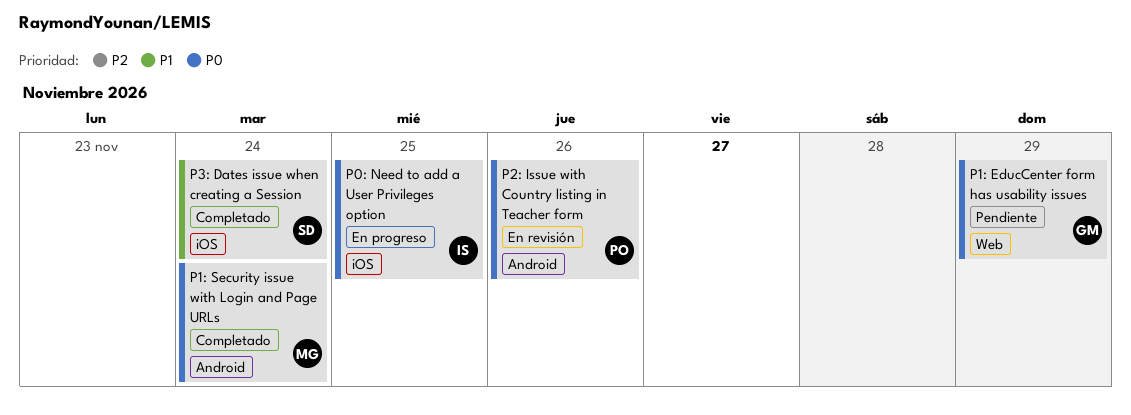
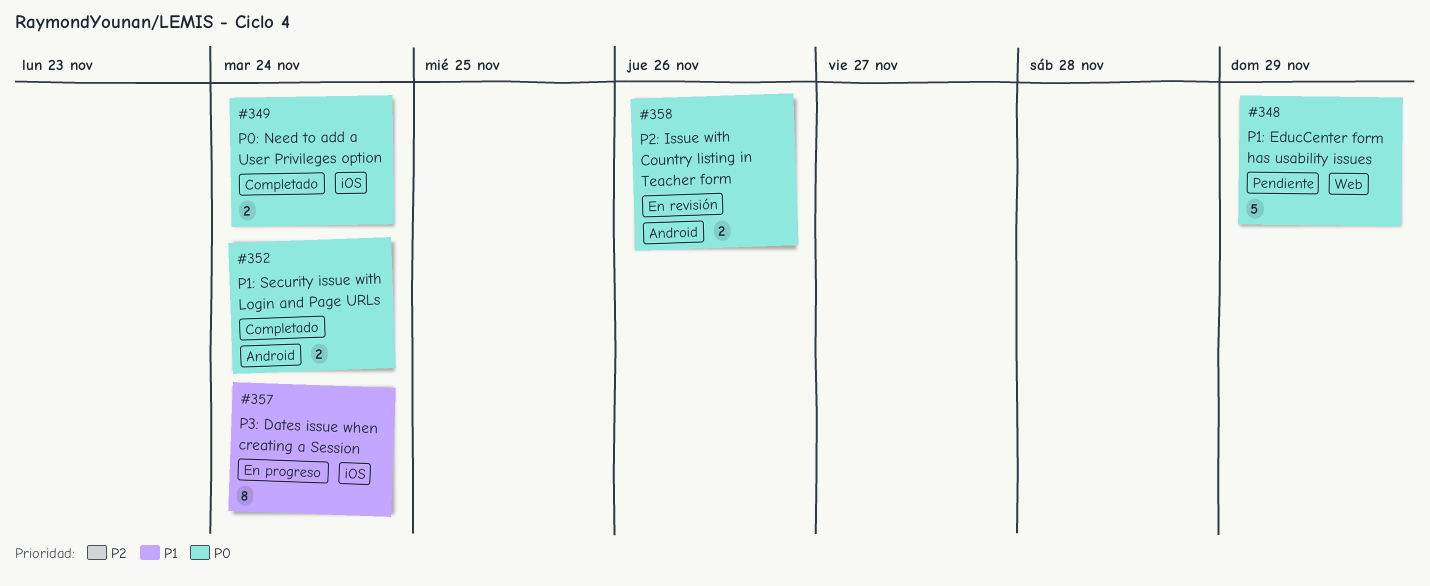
P0: Need to add a User Privileges option, status: En progreso -> Completado
P0: Need to add a User Privileges option, due: Nov 25 -> Nov 24
P3: Dates issue when creating a Session, status: Completado -> En progreso

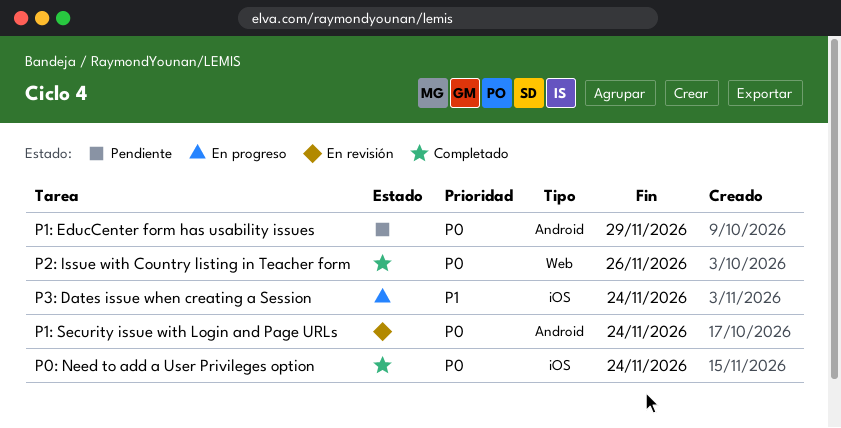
P1: EducCenter form has usability issues, label: Web -> Android
P1: Security issue with Login and Page URLs, status: Completado -> En revisión
P2: Issue with Country listing in Teacher form, status: En revisión -> Completado
P2: Issue with Country listing in Teacher form, label: Android -> Web

